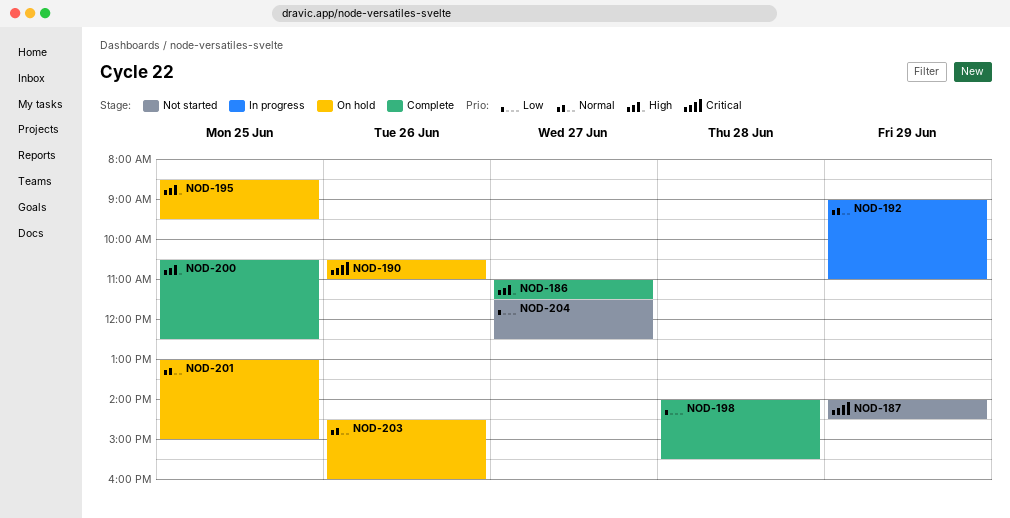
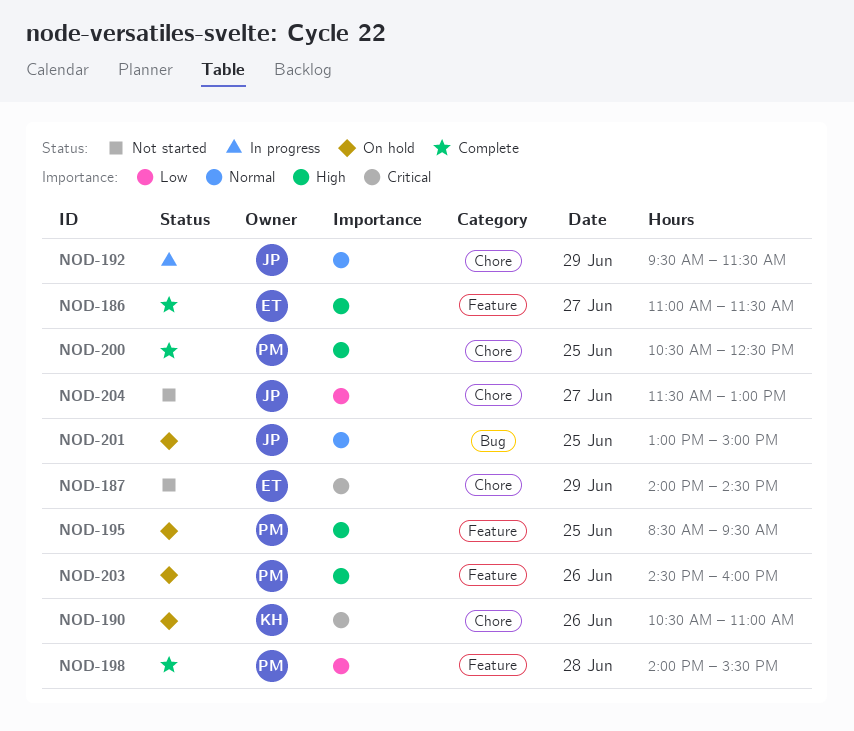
NOD-192, begins: 09:00 -> 09:30
NOD-192, ends: 11:00 -> 11:30
NOD-203, priority: Normal -> High
NOD-204, ends: 12:30 -> 13:00

